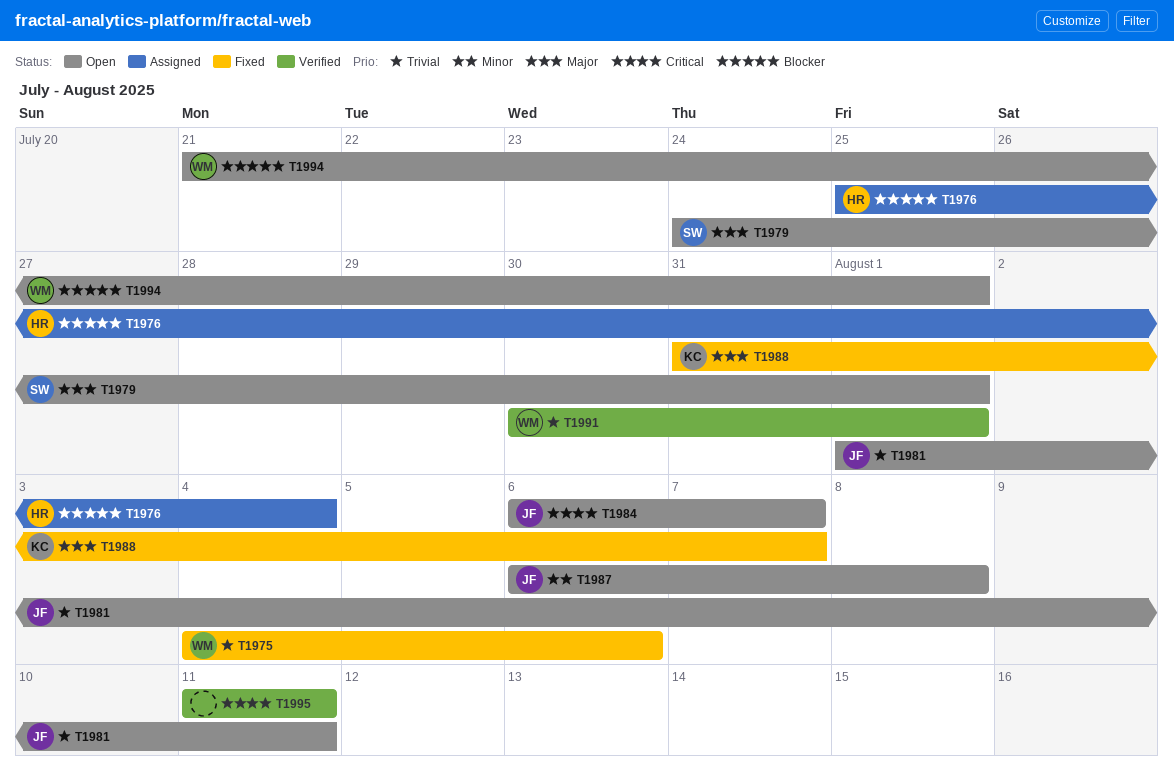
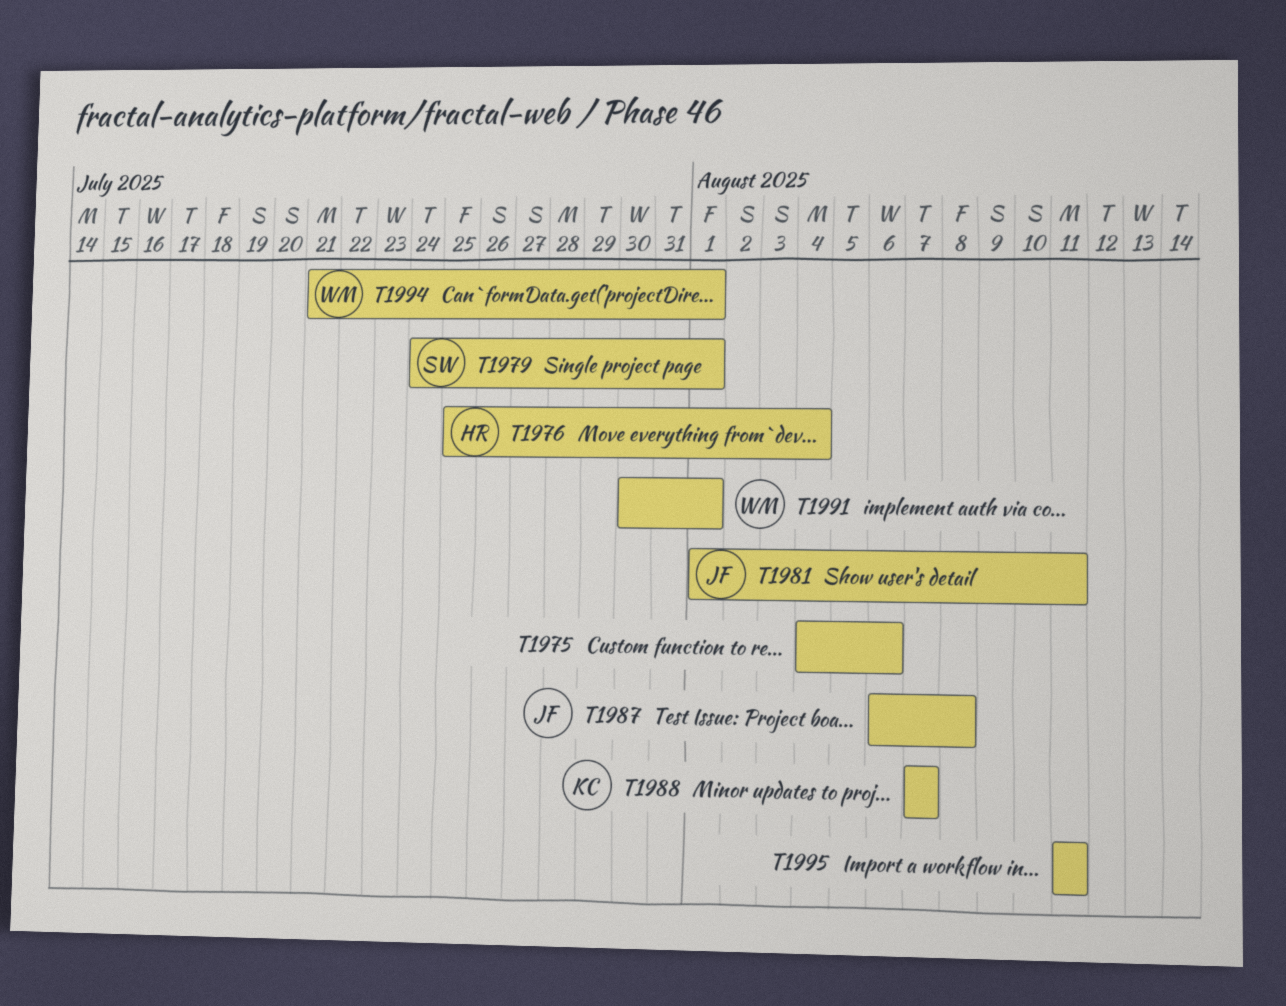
T1975, owner: WM -> none
T1984: present -> none
T1988, start: Jul 31 -> Aug 7

